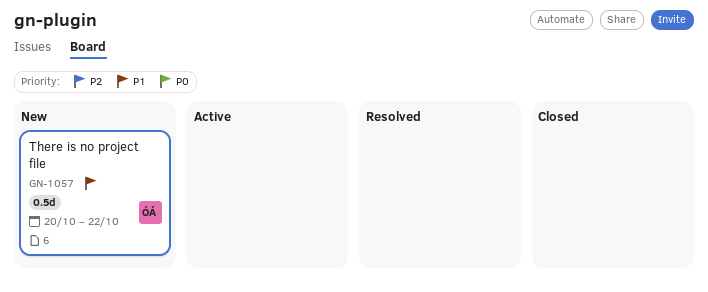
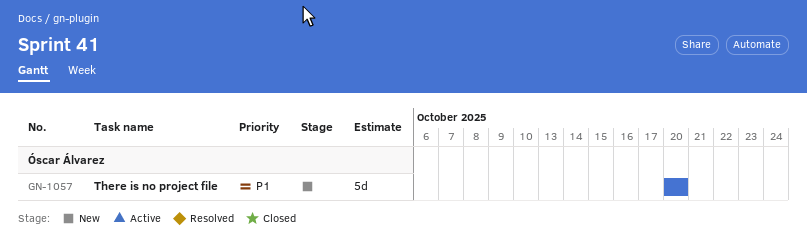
GN-1057, estimate: 0.5d -> 5d
GN-1057, due: Oct 22 -> Oct 20

